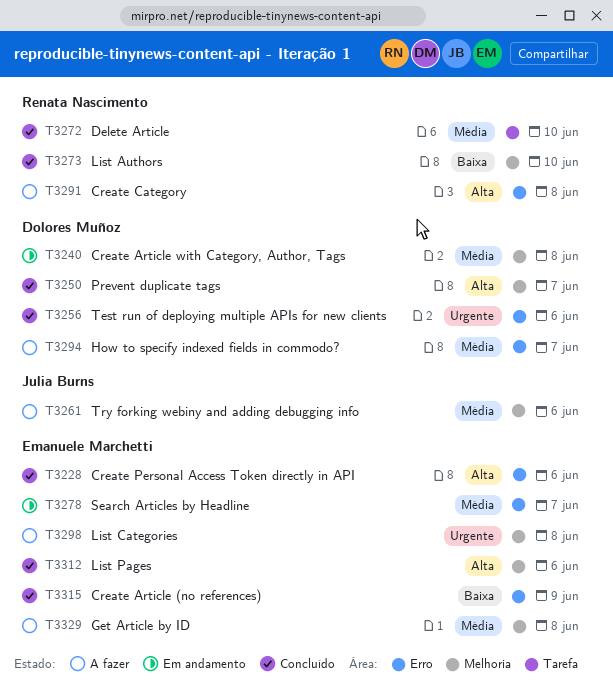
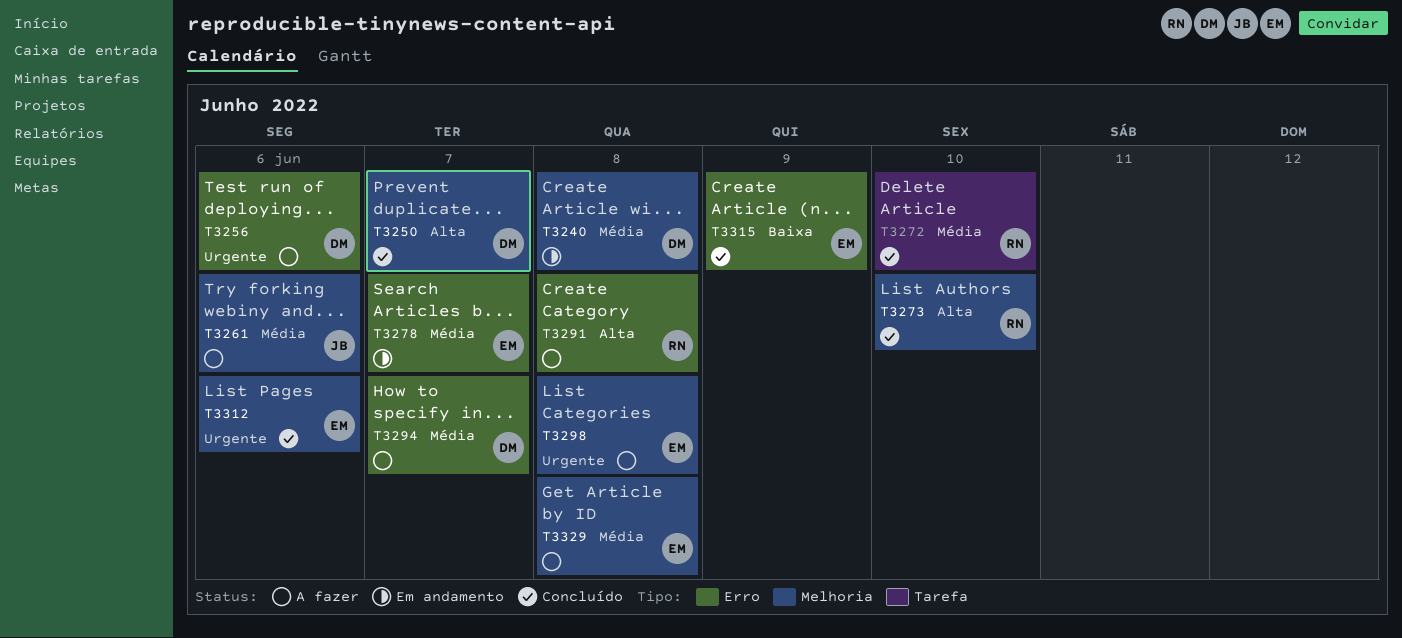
T3228: present -> none
T3256, status: Concluído -> A fazer
T3273, priority: Baixa -> Alta
T3312, priority: Alta -> Urgente

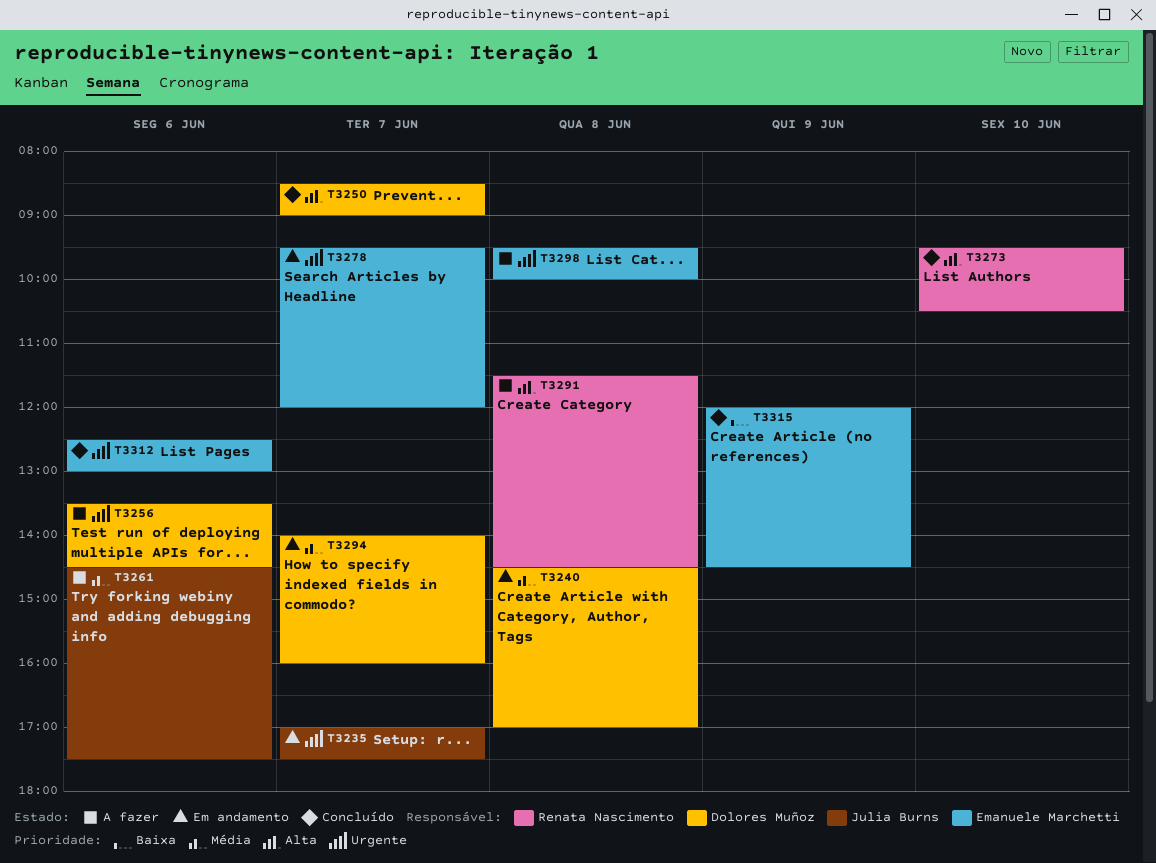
T3235: none -> present
T3272: present -> none
T3278, priority: Média -> Urgente
T3294, status: A fazer -> Em andamento
T3329: present -> none

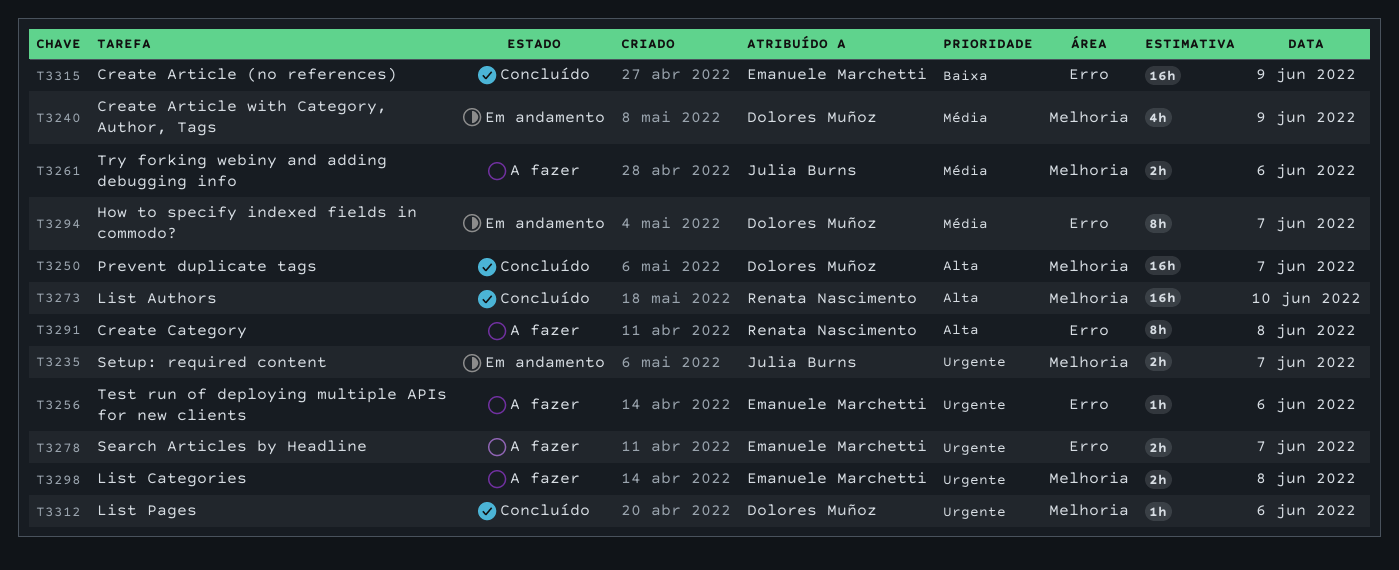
T3240, day: Jun 8 -> Jun 9
T3256, owner: Dolores Muñoz -> Emanuele Marchetti
T3278, status: Em andamento -> A fazer
T3312, owner: Emanuele Marchetti -> Dolores Muñoz

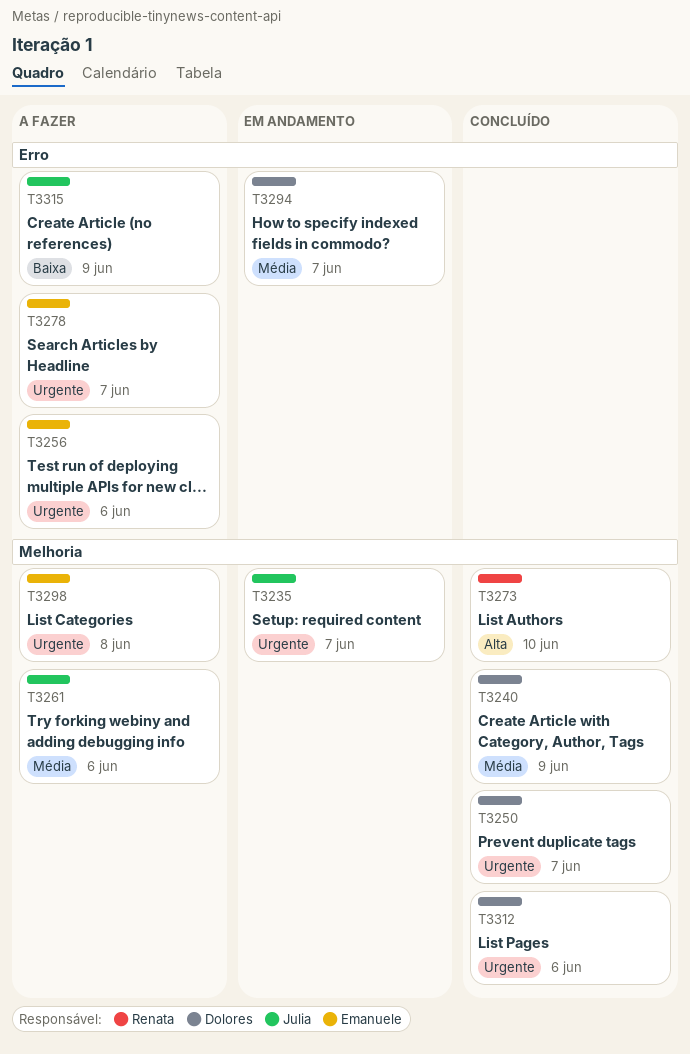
T3240, status: Em andamento -> Concluído
T3250, priority: Alta -> Urgente
T3291: present -> none
T3315, status: Concluído -> A fazer
T3315, owner: Emanuele Marchetti -> Julia Burns

